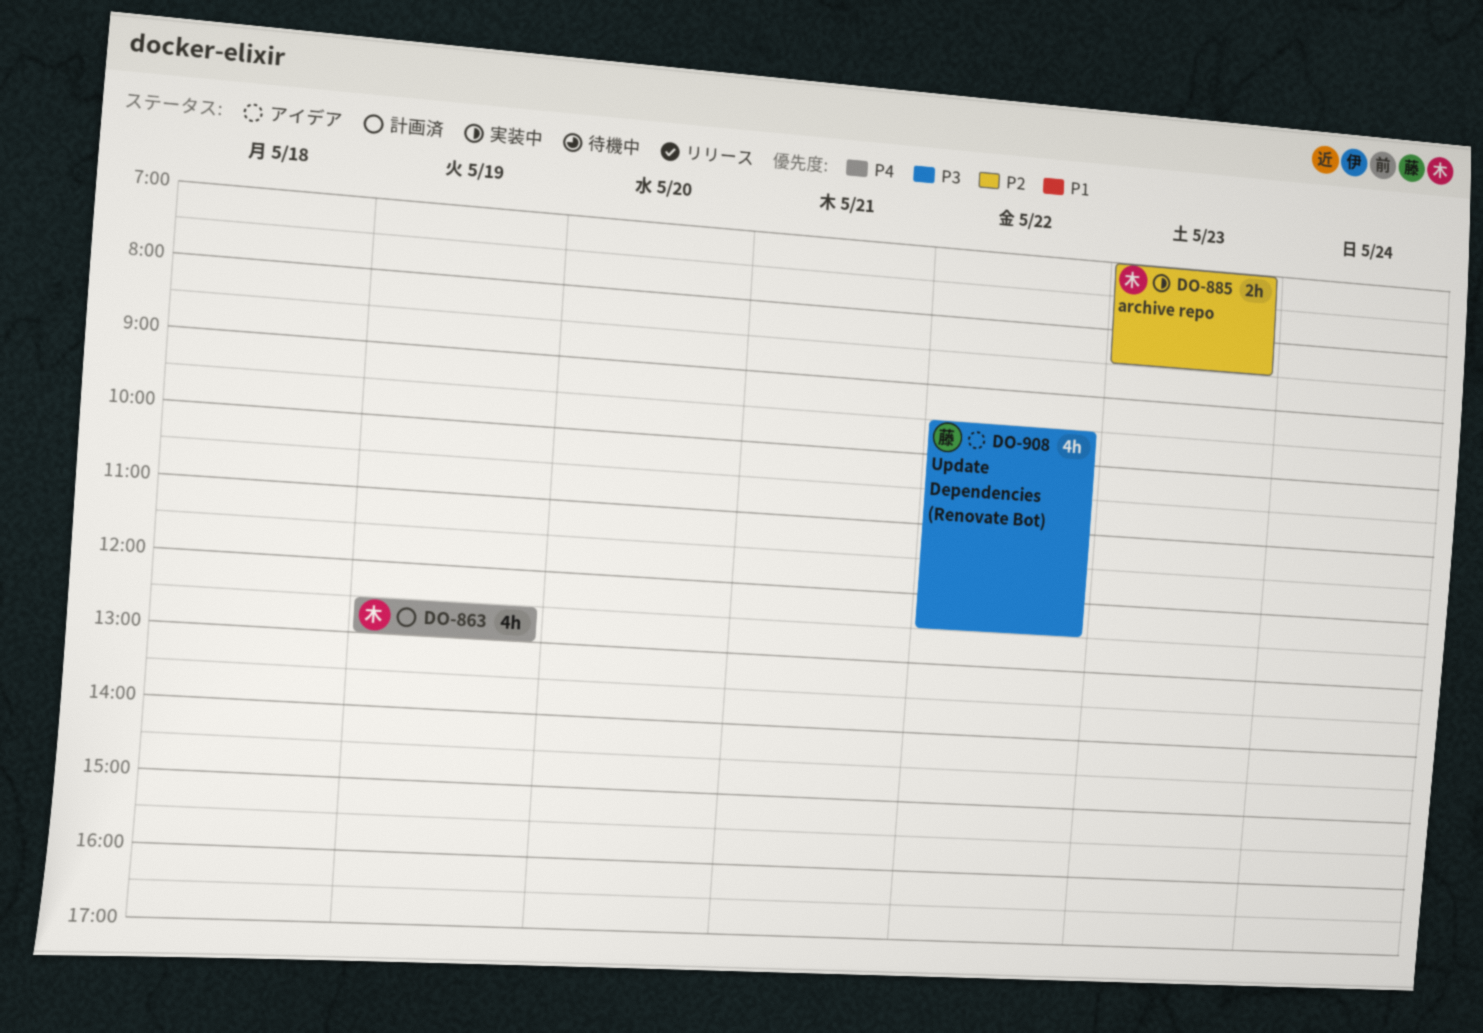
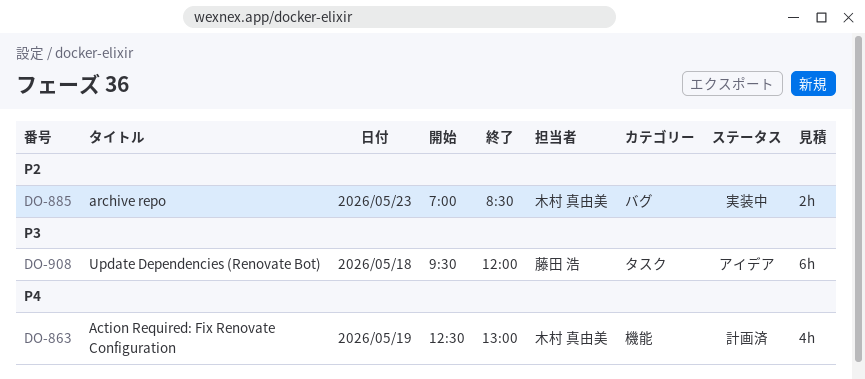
DO-908, estimate: 4h -> 6h
DO-908, day: May 22 -> May 18
DO-908, ends: 12:30 -> 12:00

